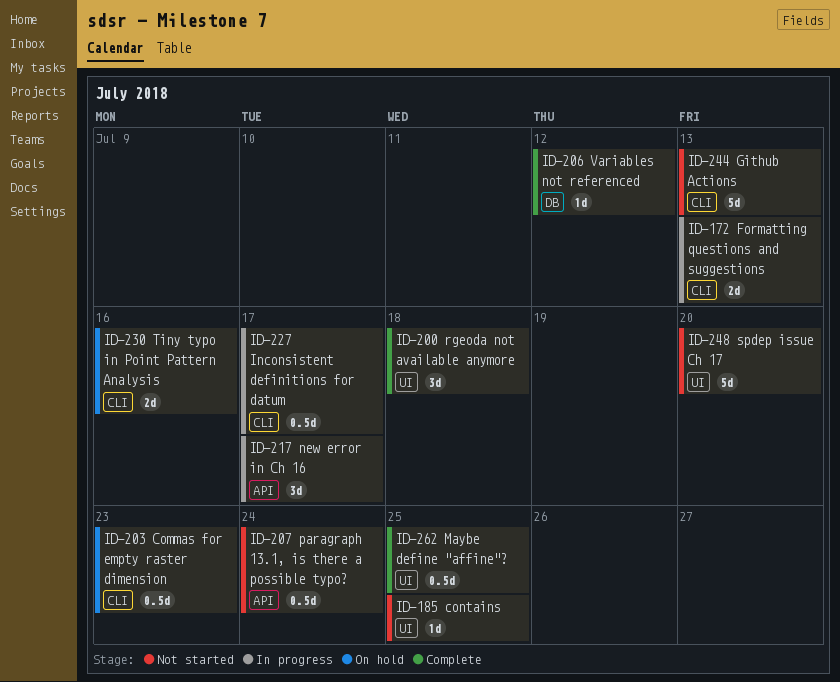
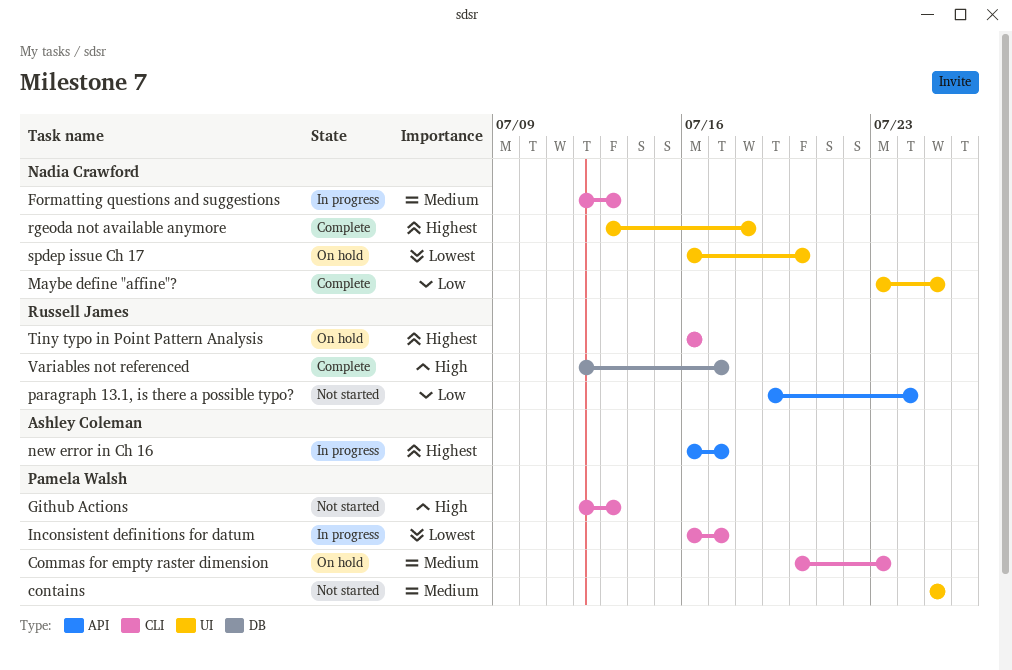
spdep issue Ch 17, status: Not started -> On hold
Variables not referenced, due: Jul 12 -> Jul 17

